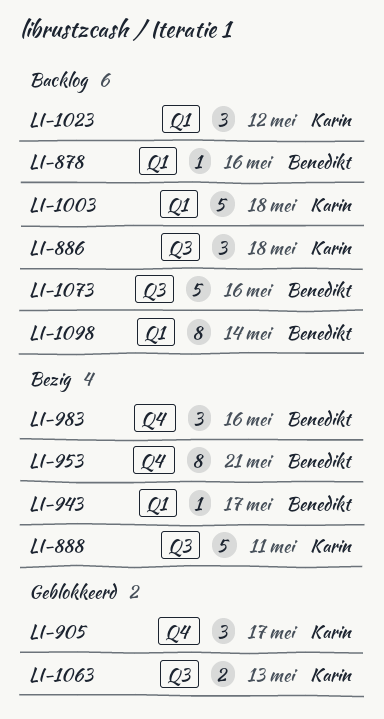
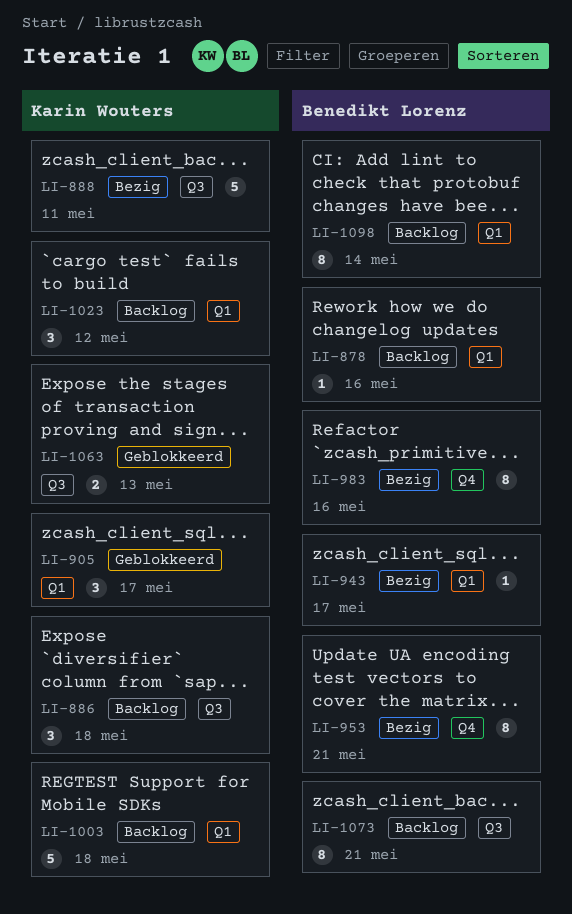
LI-905, label: Q4 -> Q1
LI-983, estimate: 3 -> 8
LI-1073, estimate: 5 -> 8
LI-1073, due: May 16 -> May 21

